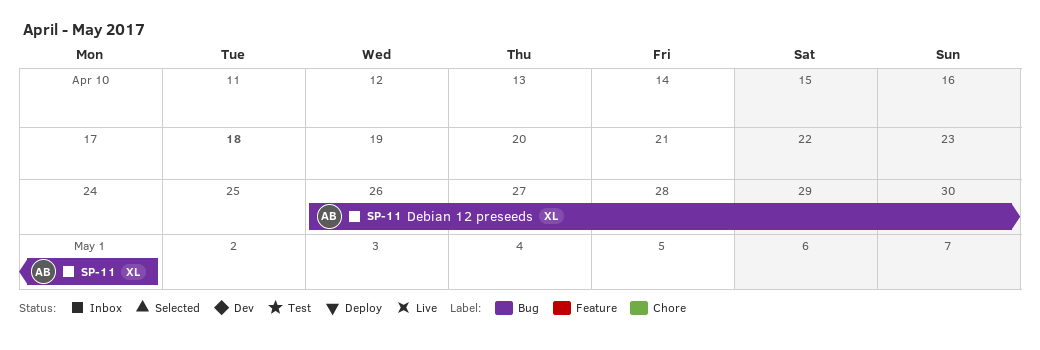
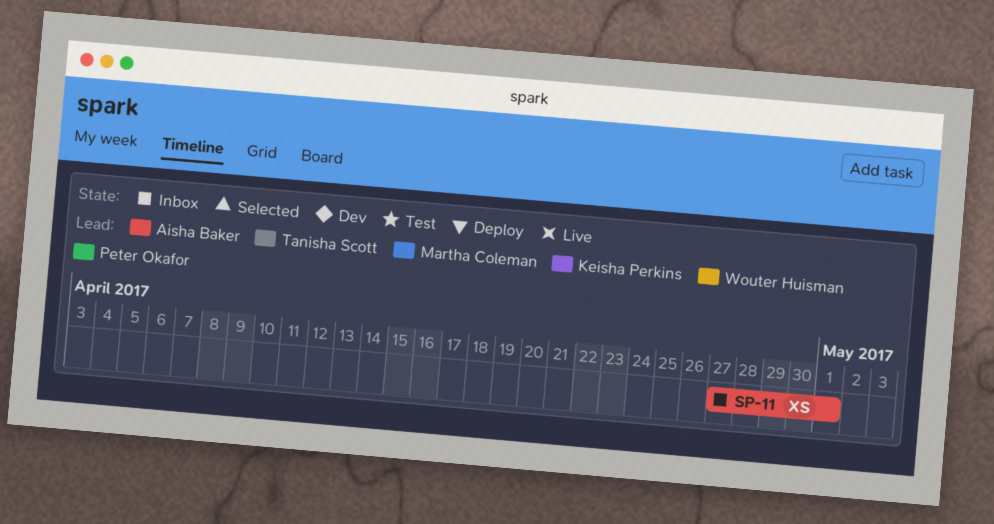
SP-11, estimate: XL -> XS
SP-11, start: Apr 26 -> Apr 27

